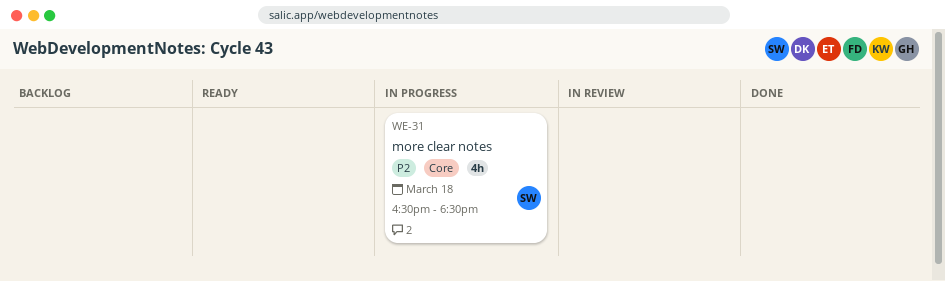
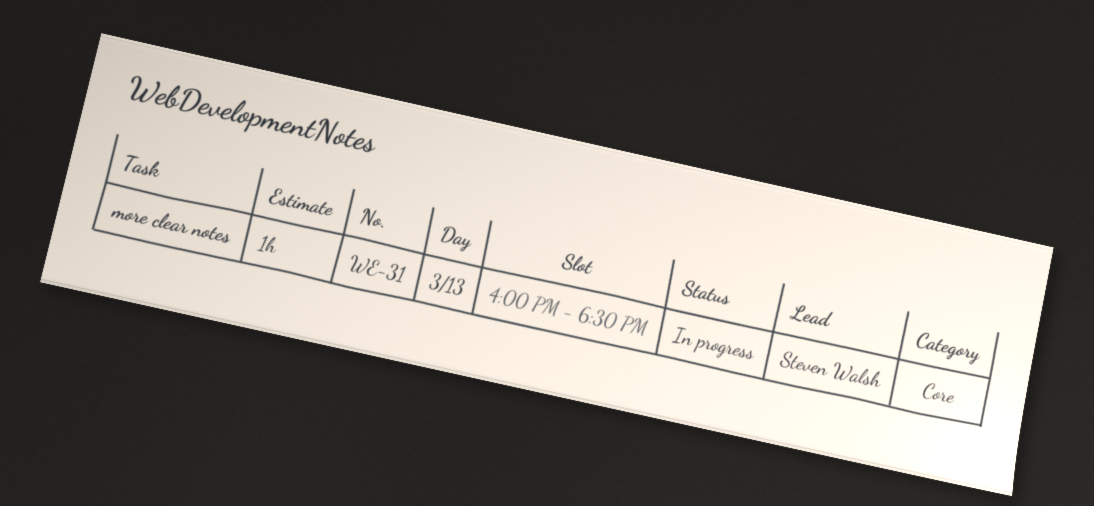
WE-31, estimate: 4h -> 1h
WE-31, day: Mar 18 -> Mar 13
WE-31, begins: 16:30 -> 16:00

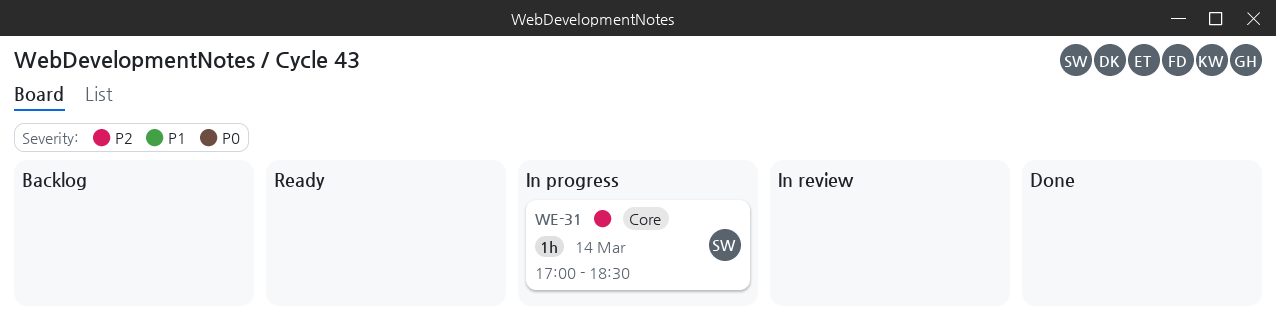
WE-31, day: Mar 13 -> Mar 14
WE-31, begins: 16:00 -> 17:00

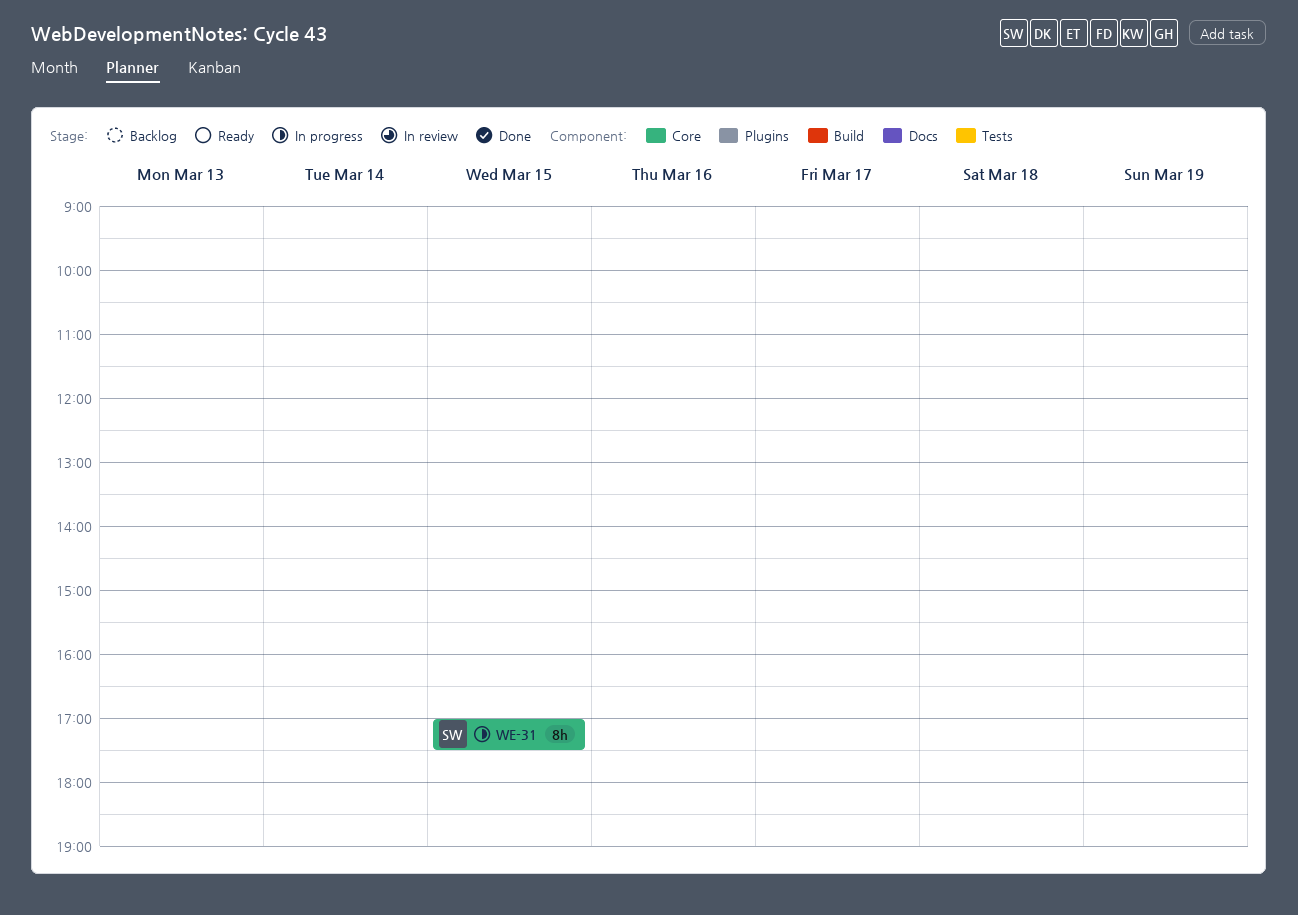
WE-31, estimate: 1h -> 8h
WE-31, day: Mar 14 -> Mar 15
WE-31, ends: 18:30 -> 17:30

